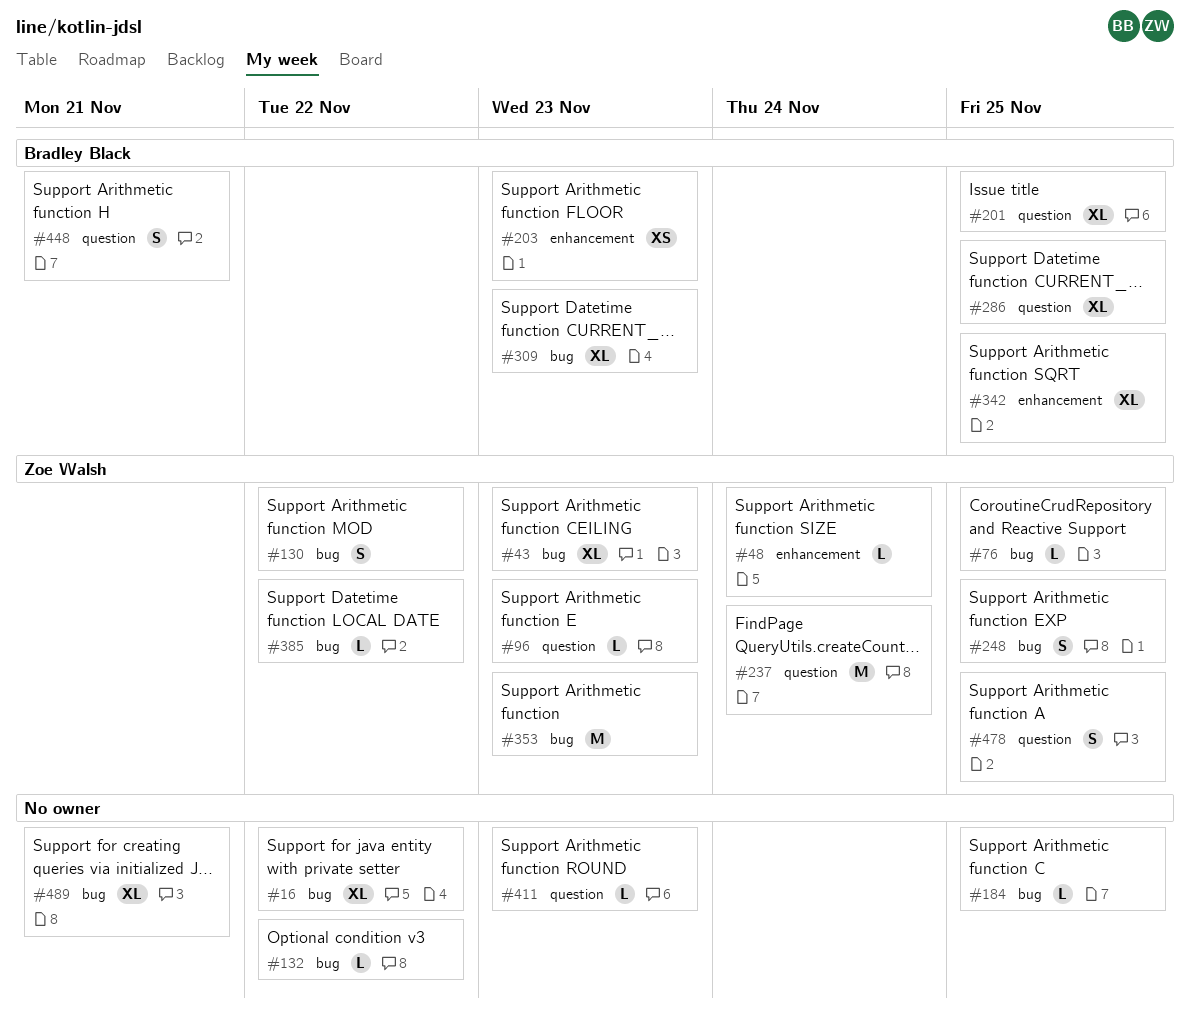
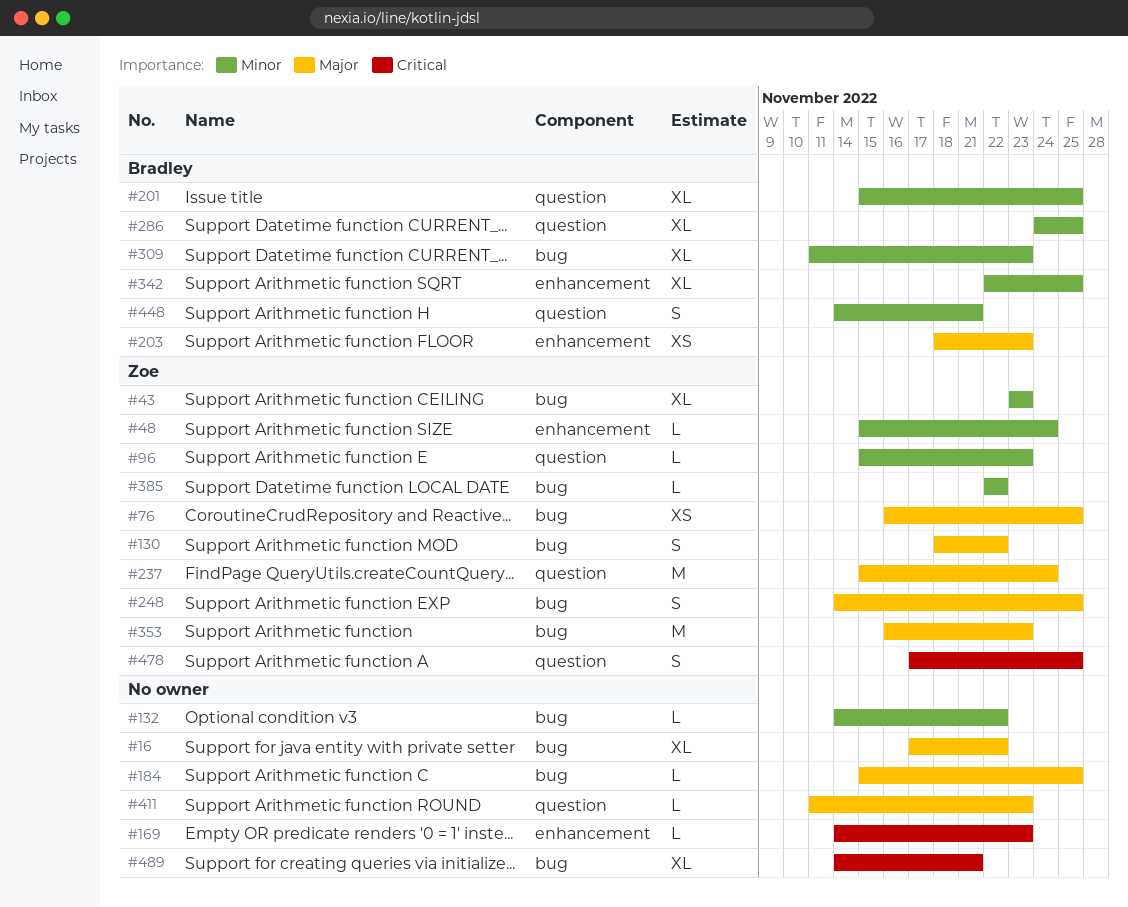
#76, estimate: L -> XS
#169: none -> present

